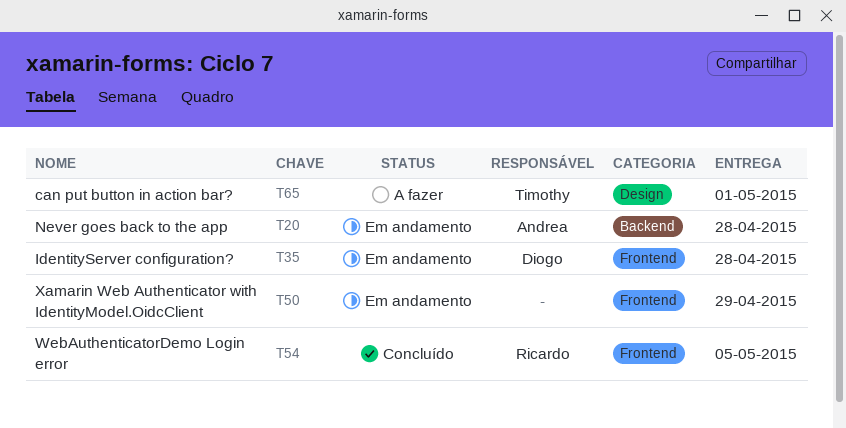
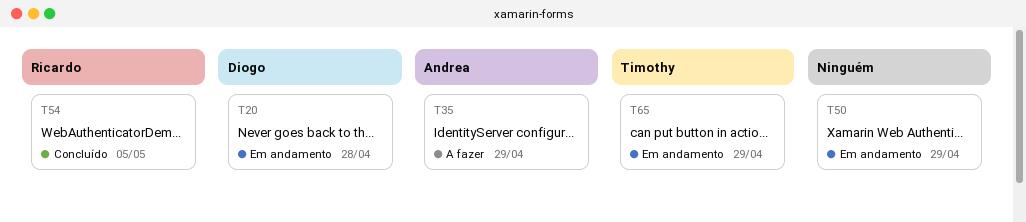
T20, owner: Andrea -> Diogo
T35, status: Em andamento -> A fazer
T35, owner: Diogo -> Andrea
T35, due: Apr 28 -> Apr 29
T65, status: A fazer -> Em andamento
T65, due: May 1 -> Apr 29

